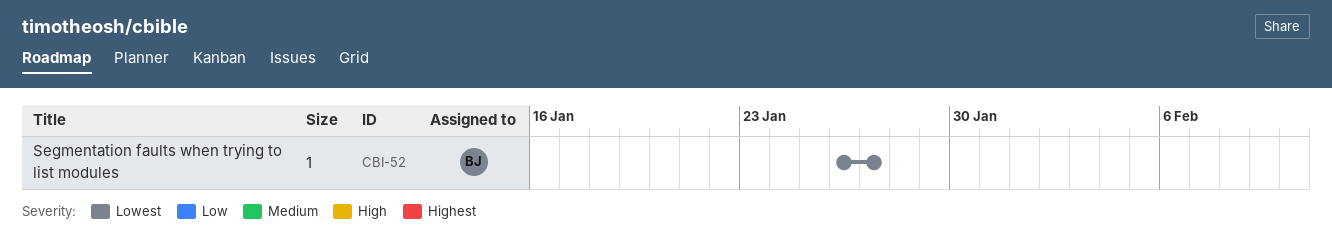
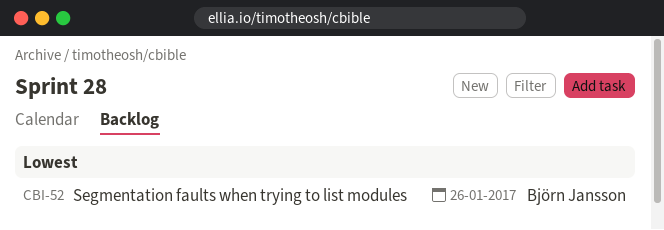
CBI-52, due: Jan 27 -> Jan 26

